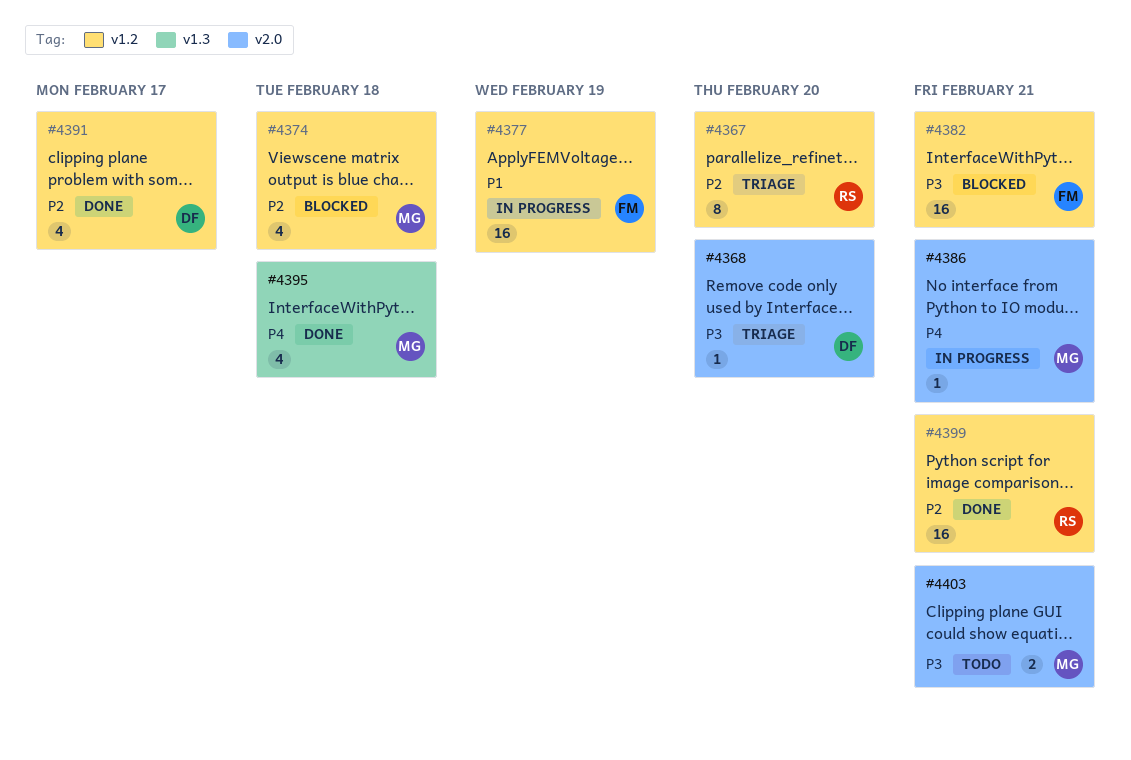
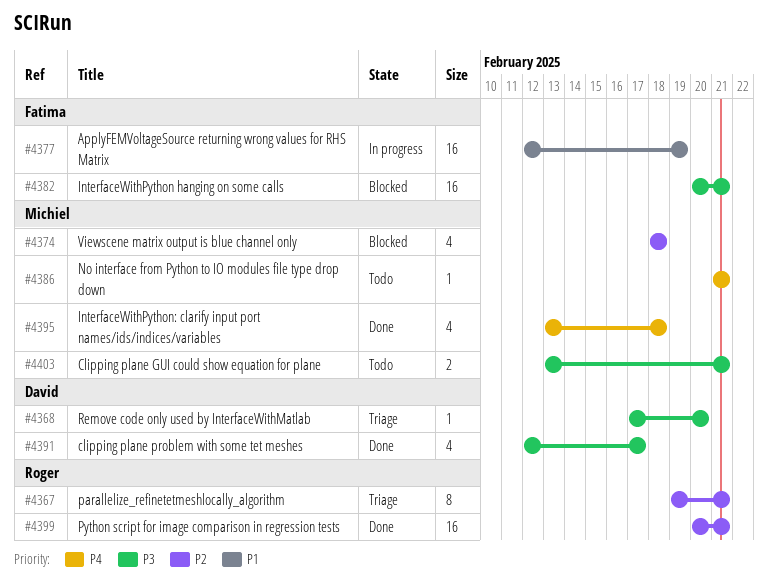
#4367, due: Feb 20 -> Feb 21
#4386, status: In progress -> Todo
#4391, priority: P2 -> P3

